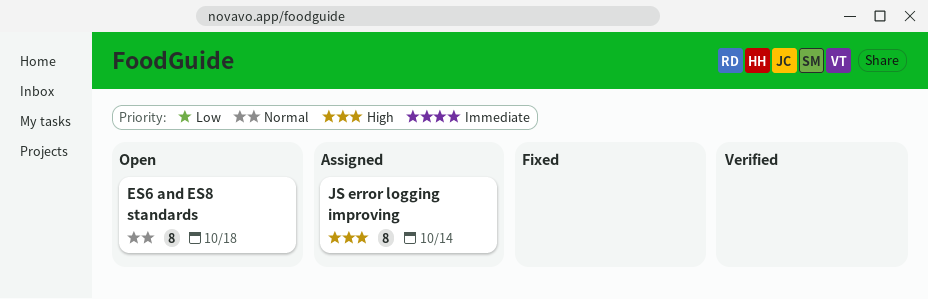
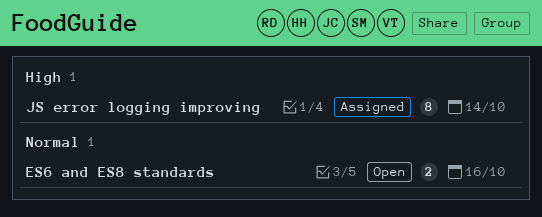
ES6 and ES8 standards, estimate: 8 -> 2
ES6 and ES8 standards, due: Oct 18 -> Oct 16

